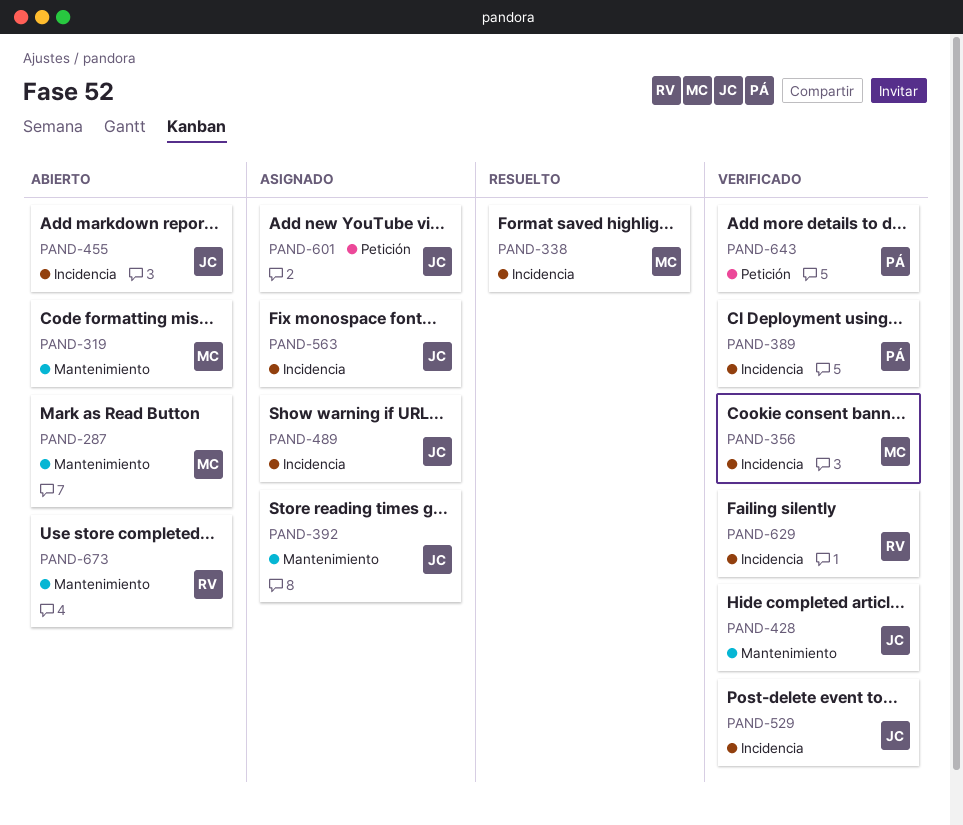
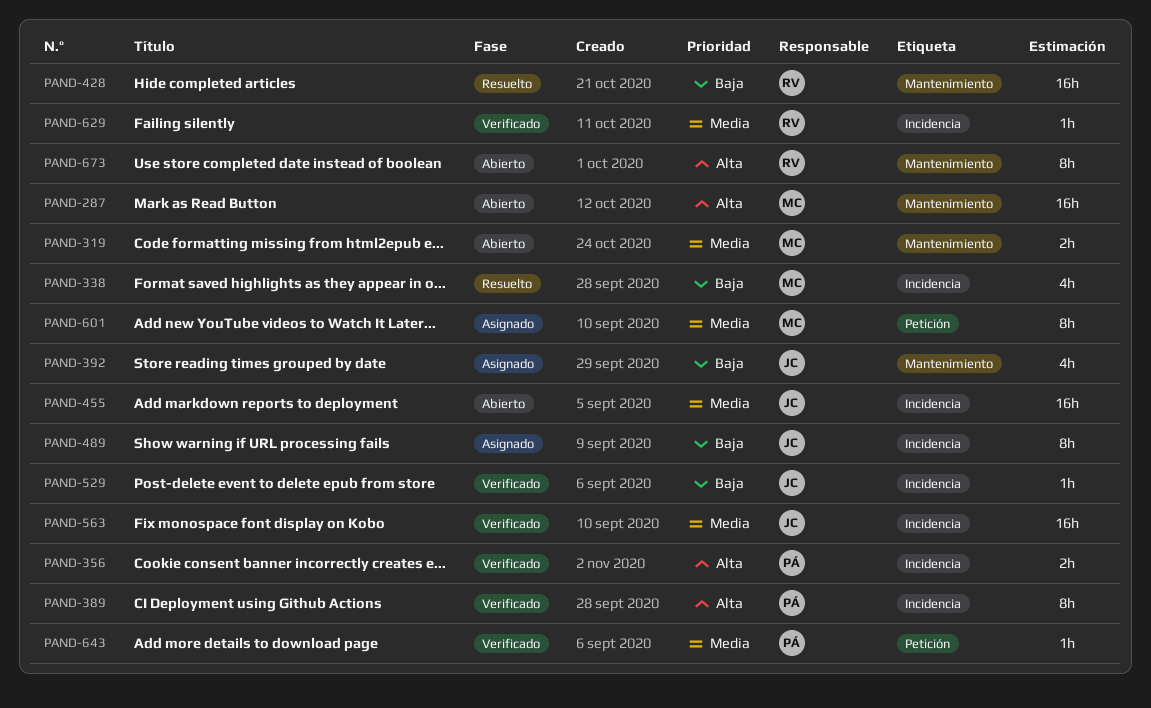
PAND-356, owner: MC -> PÁ
PAND-428, status: Verificado -> Resuelto
PAND-428, owner: JC -> RV
PAND-563, status: Asignado -> Verificado
PAND-601, owner: JC -> MC

